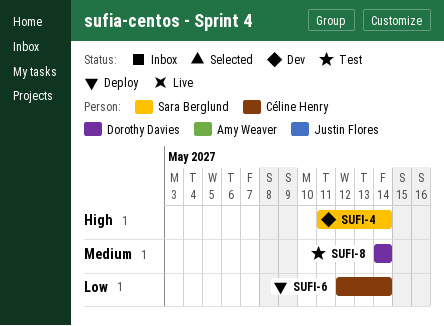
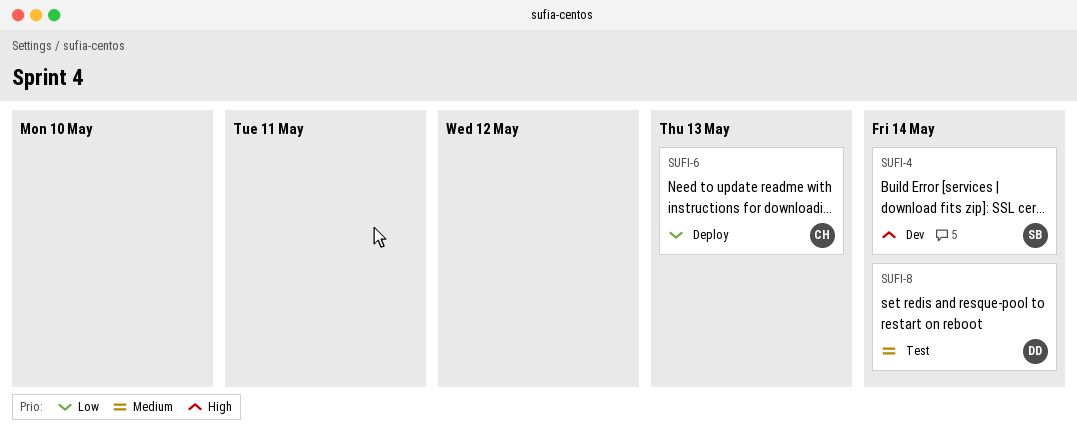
SUFI-6, due: May 14 -> May 13

